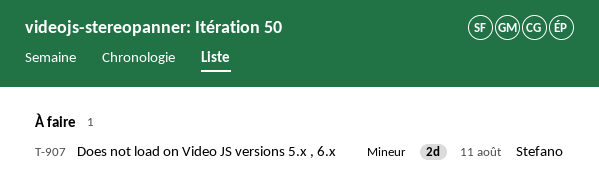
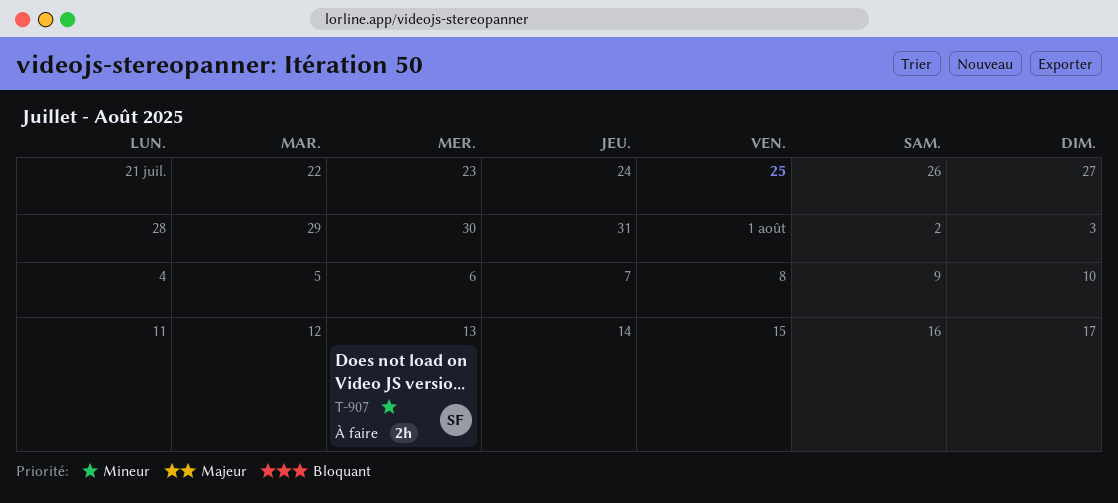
T-907, estimate: 2d -> 2h
T-907, due: Aug 11 -> Aug 13

